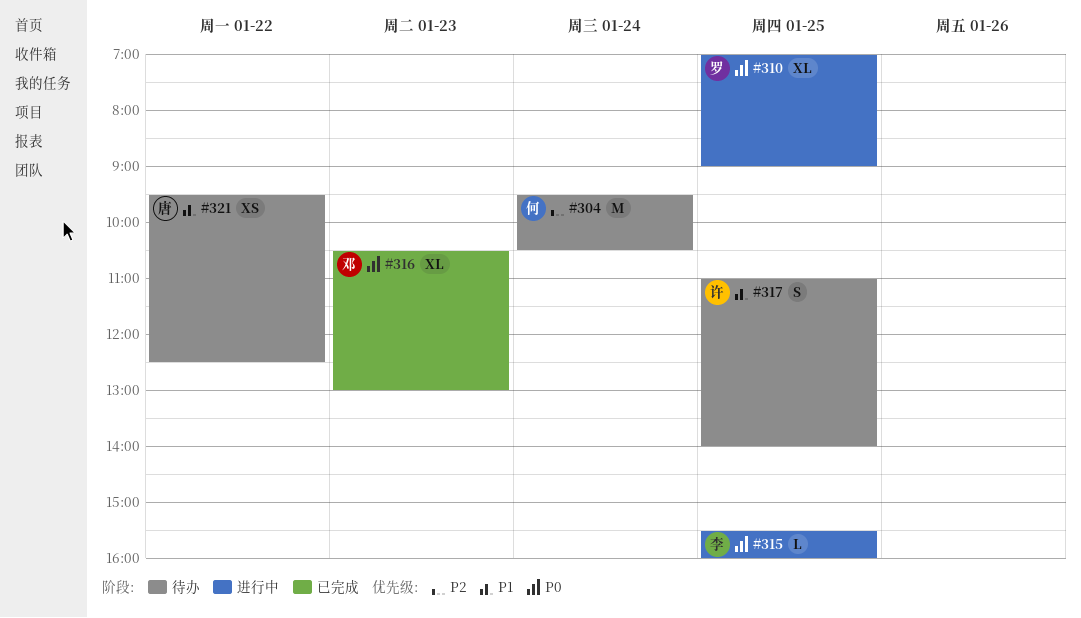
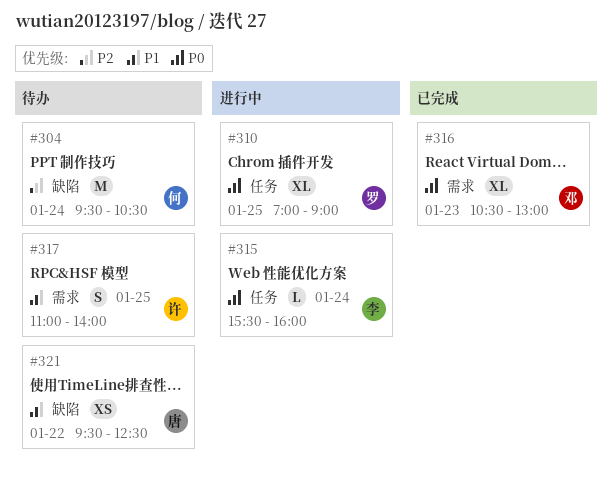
#315, day: Jan 25 -> Jan 24

